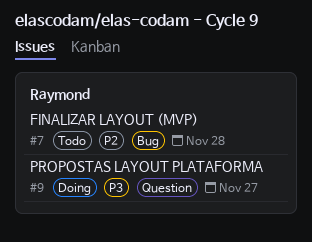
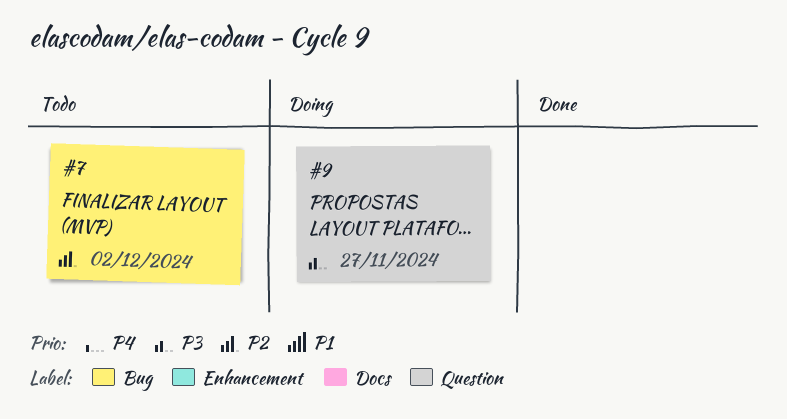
#7, due: Nov 28 -> Dec 2

